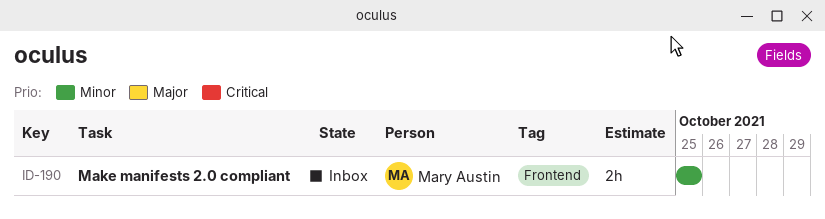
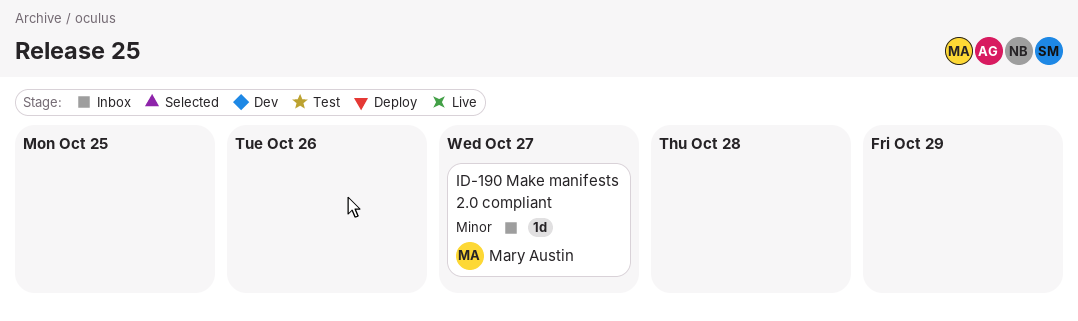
ID-190, estimate: 2h -> 1d
ID-190, due: Oct 25 -> Oct 27

